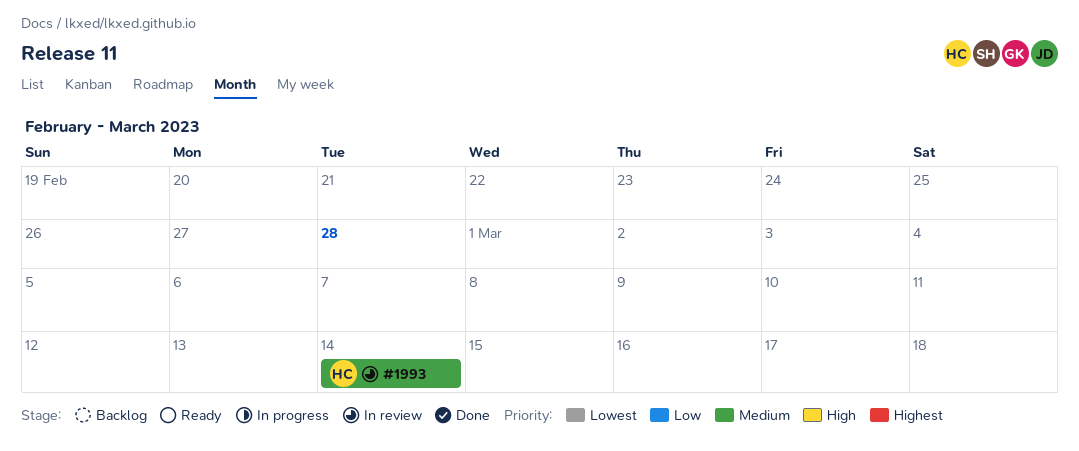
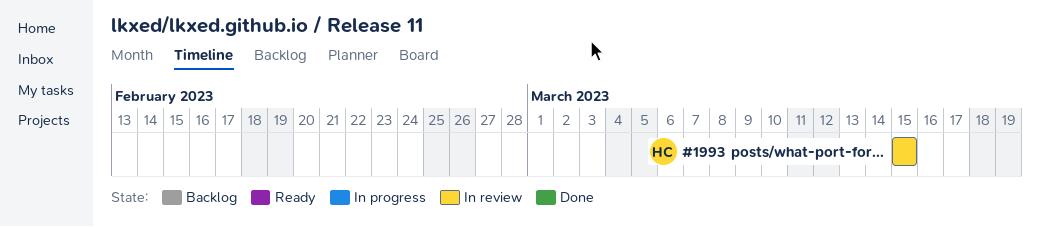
#1993, start: Mar 14 -> Mar 15
#1993, due: Mar 14 -> Mar 15

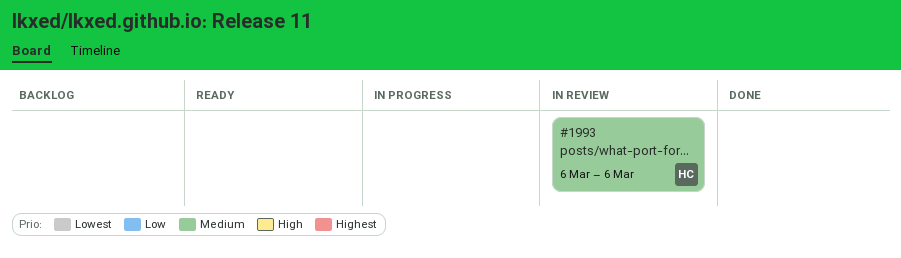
#1993, start: Mar 15 -> Mar 6
#1993, due: Mar 15 -> Mar 6

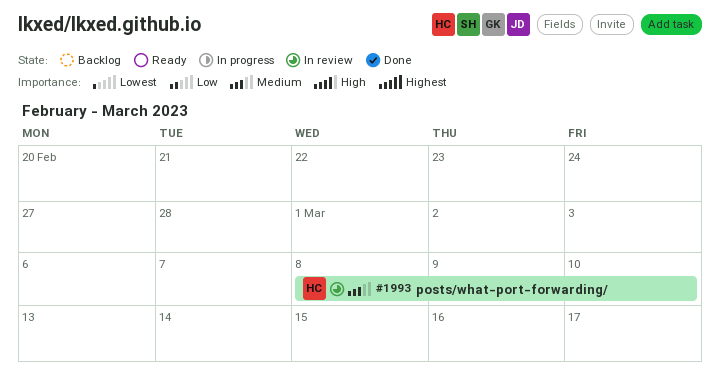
#1993, start: Mar 6 -> Mar 8
#1993, due: Mar 6 -> Mar 10

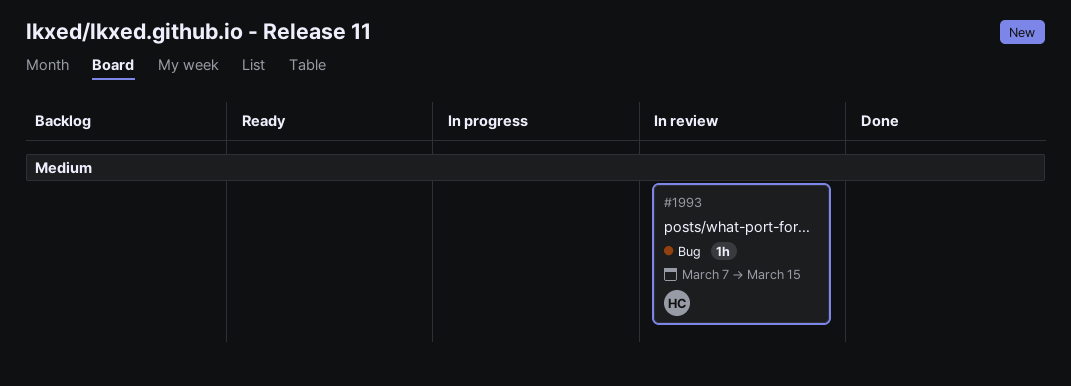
#1993, start: Mar 8 -> Mar 7
#1993, due: Mar 10 -> Mar 15

